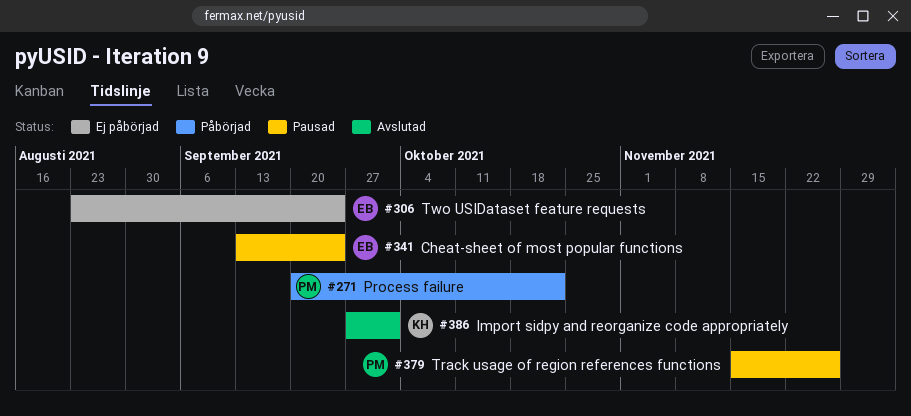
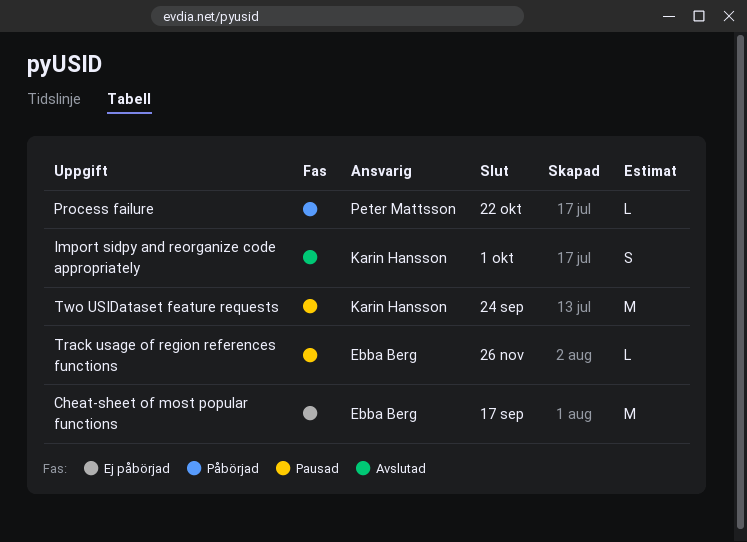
Cheat-sheet of most popular functions, status: Pausad -> Ej påbörjad
Cheat-sheet of most popular functions, due: Sep 24 -> Sep 17
Track usage of region references functions, owner: Peter Mattsson -> Ebba Berg
Two USIDataset feature requests, status: Ej påbörjad -> Pausad
Two USIDataset feature requests, owner: Ebba Berg -> Karin Hansson

